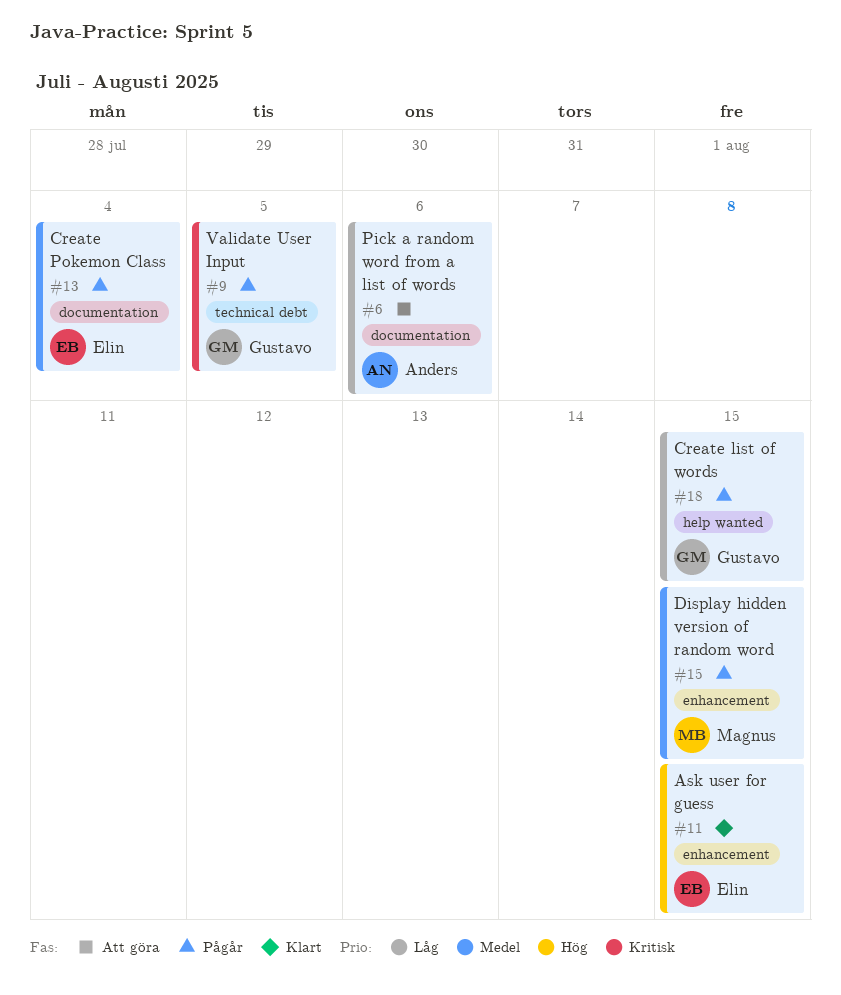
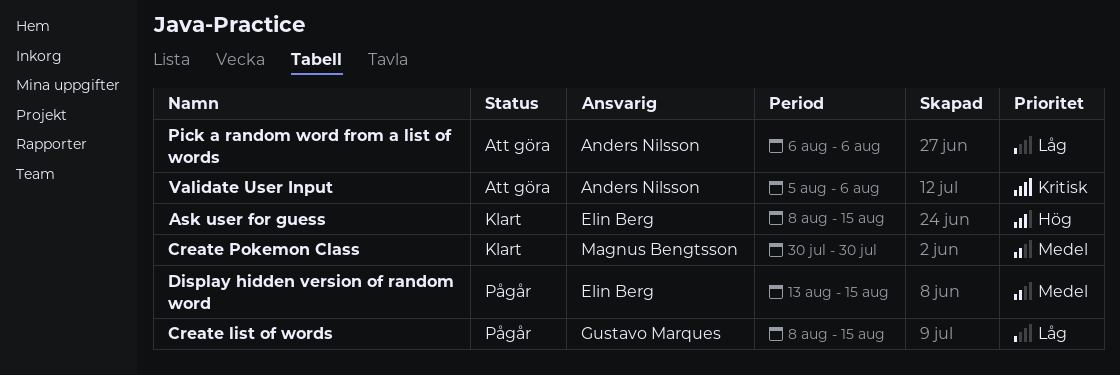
Create Pokemon Class, status: Pågår -> Klart
Create Pokemon Class, owner: Elin Berg -> Magnus Bengtsson
Create Pokemon Class, due: Aug 4 -> Jul 30
Display hidden version of random word, owner: Magnus Bengtsson -> Elin Berg
Validate User Input, status: Pågår -> Att göra
Validate User Input, owner: Gustavo Marques -> Anders Nilsson
Validate User Input, due: Aug 5 -> Aug 6

